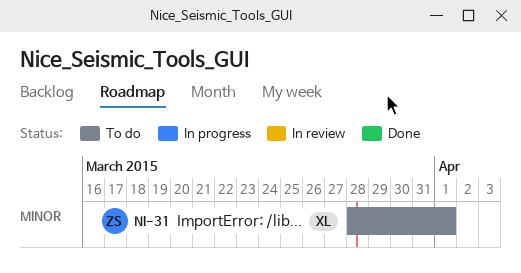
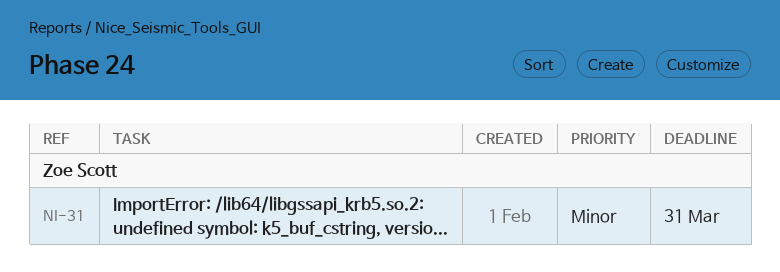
NI-31, due: Apr 1 -> Mar 31

